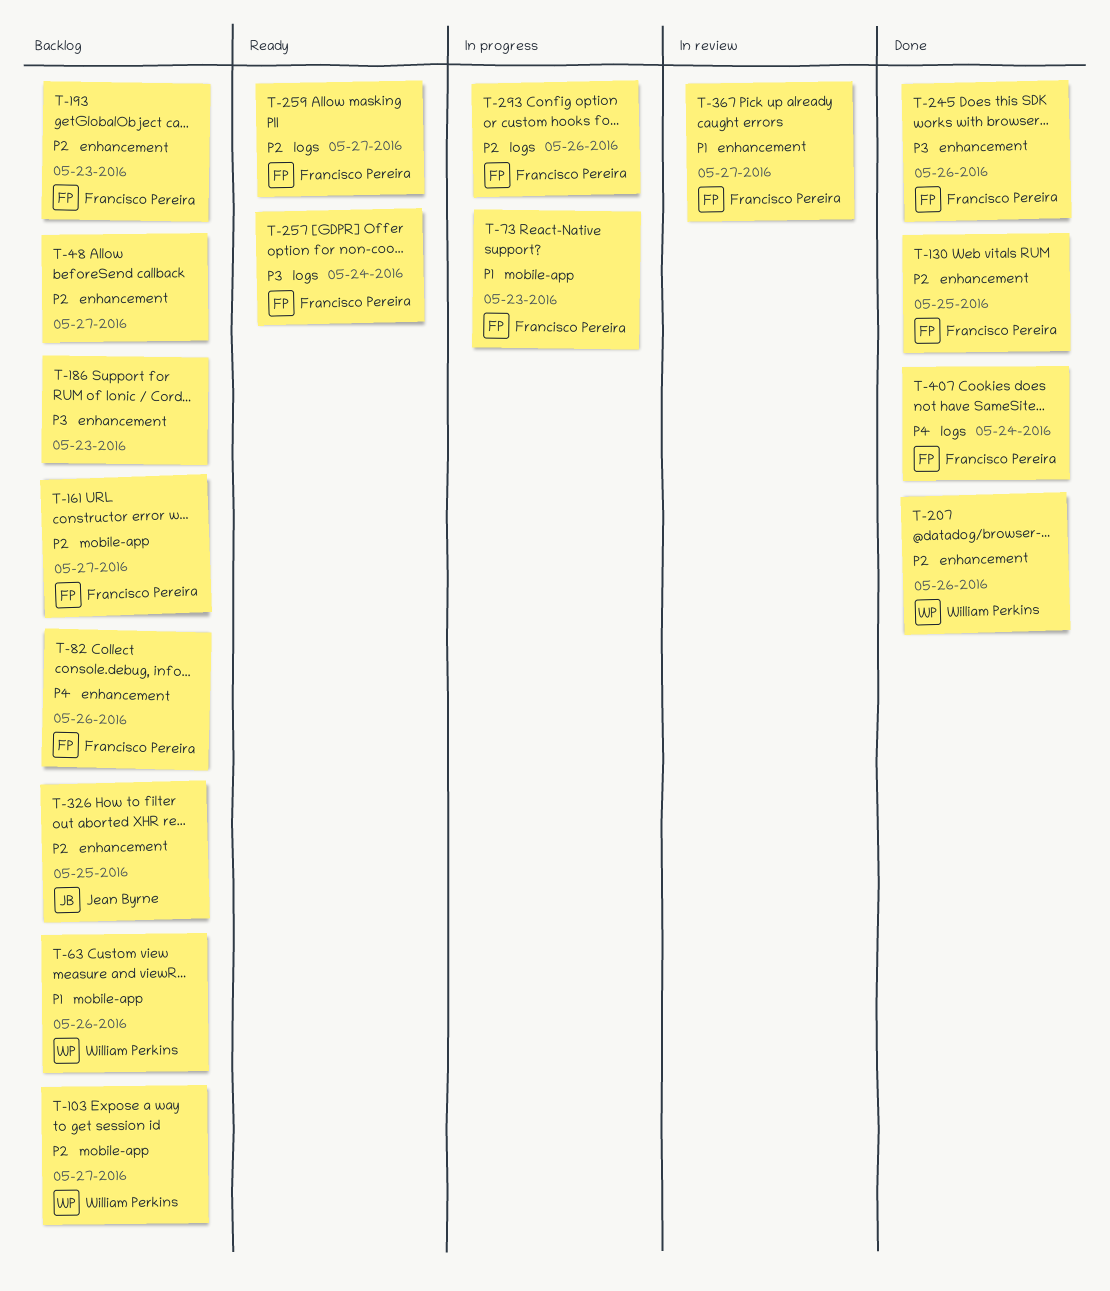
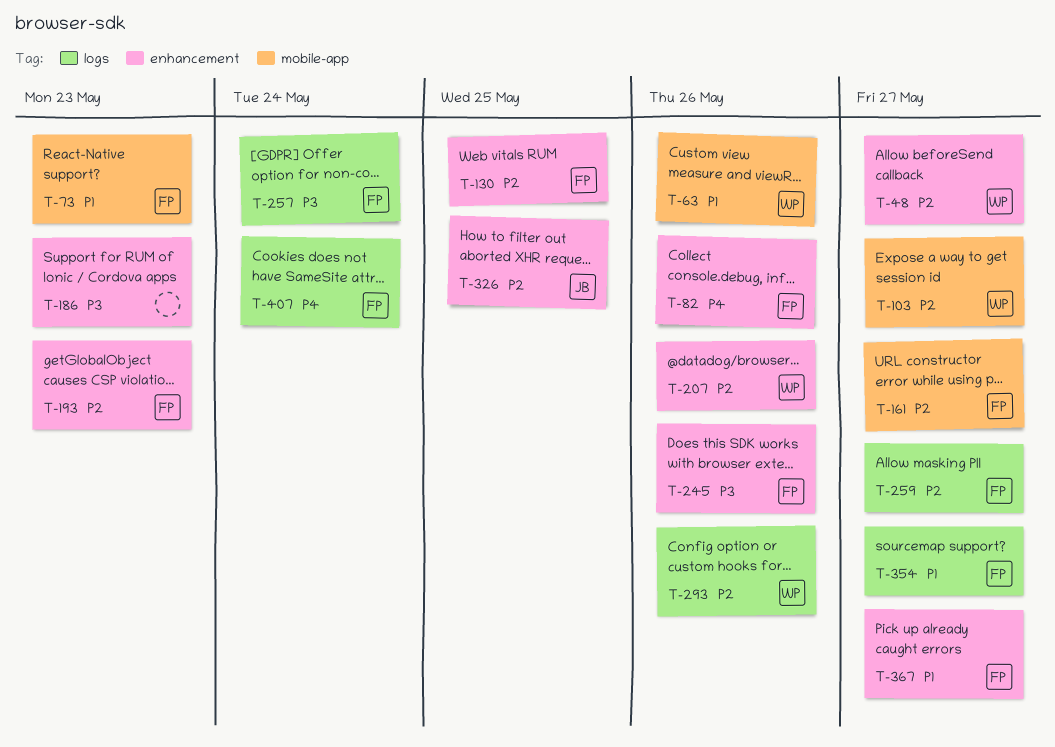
T-48, owner: none -> William Perkins
T-293, owner: Francisco Pereira -> William Perkins
T-354: none -> present

